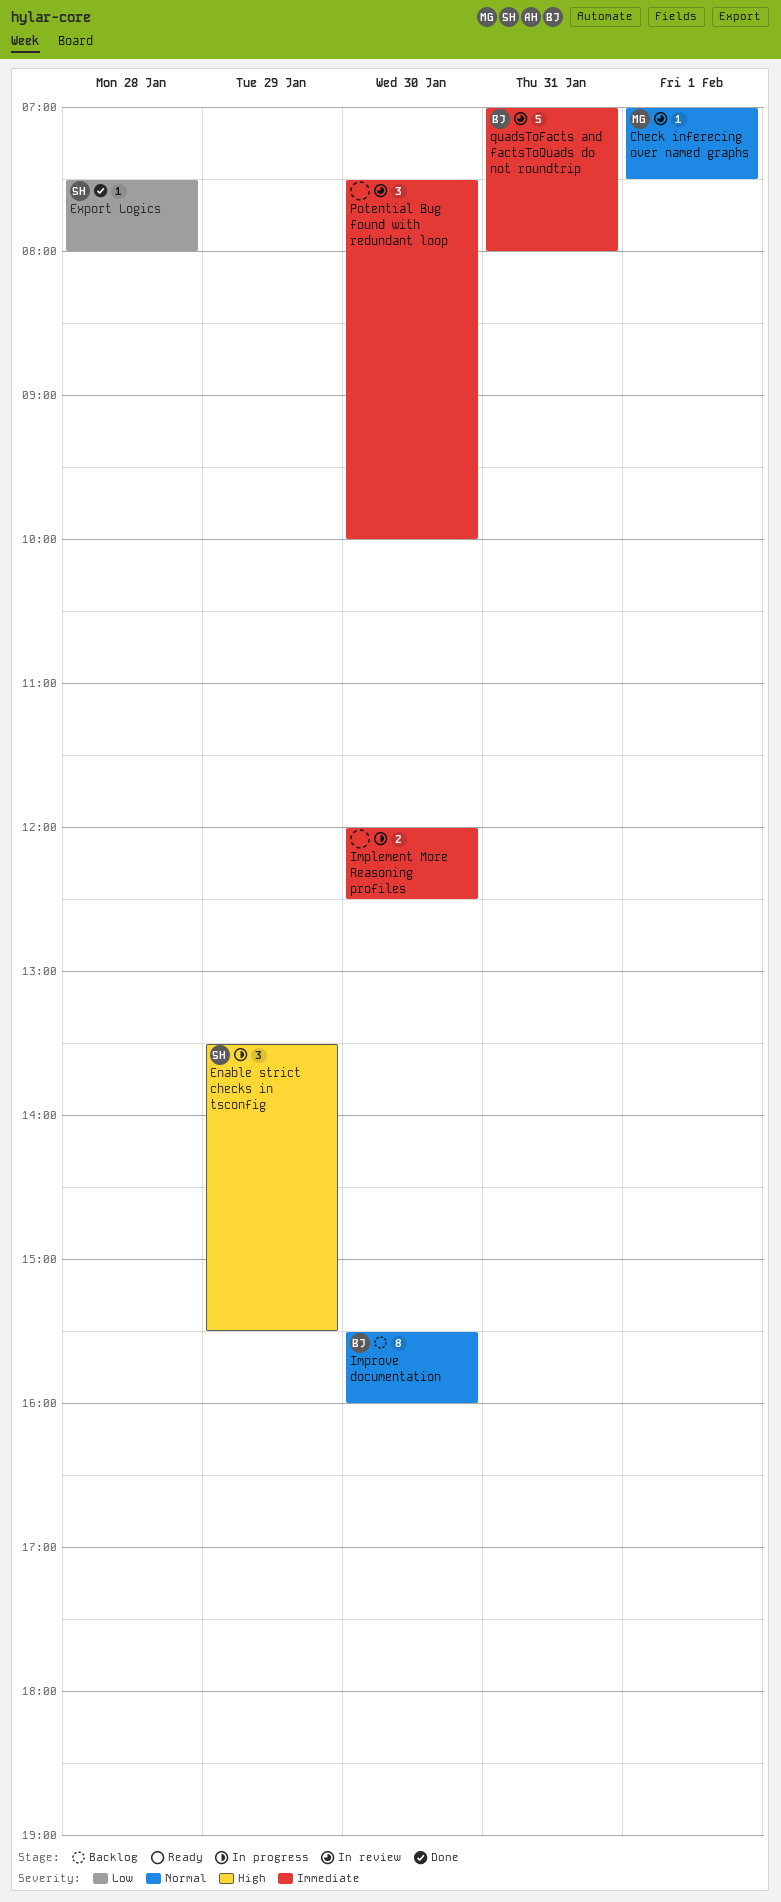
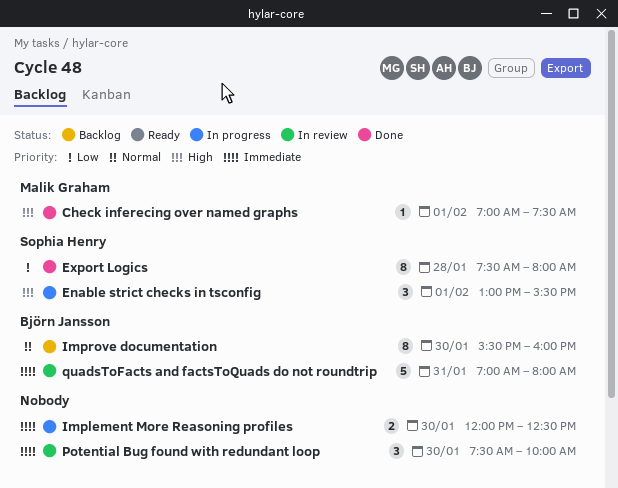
Check inferecing over named graphs, status: In review -> Done
Check inferecing over named graphs, priority: Normal -> High
Enable strict checks in tsconfig, day: Jan 29 -> Feb 1
Enable strict checks in tsconfig, begins: 13:30 -> 13:00
Export Logics, estimate: 1 -> 8

